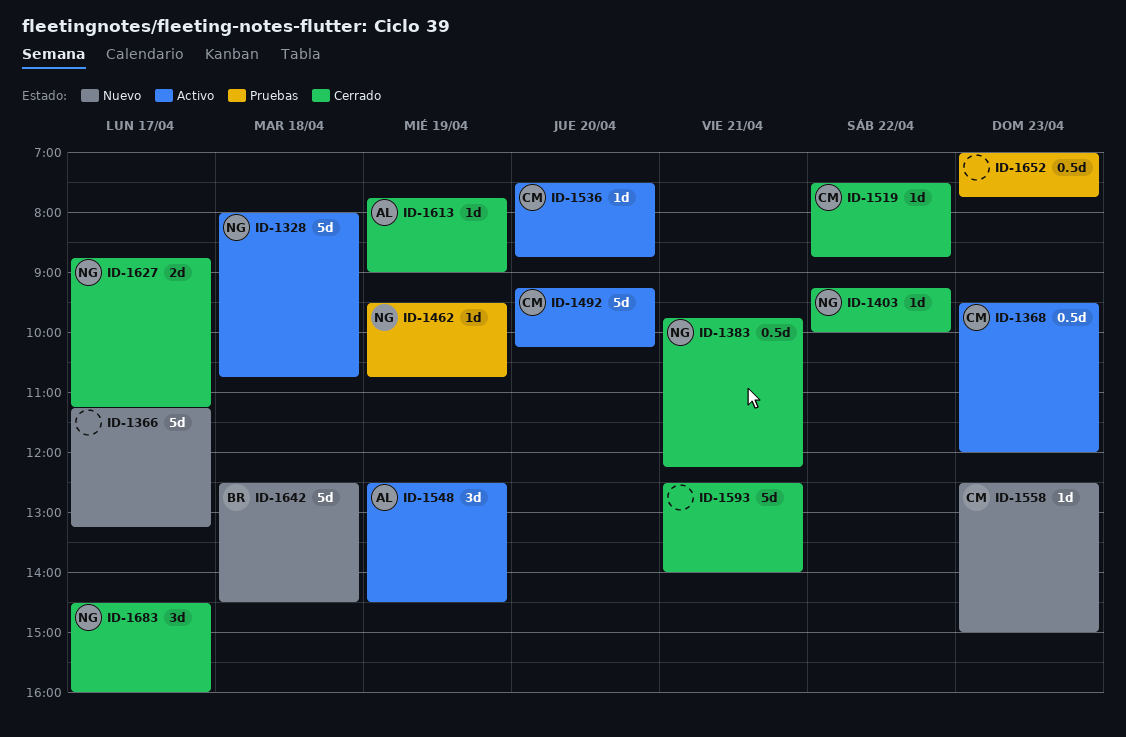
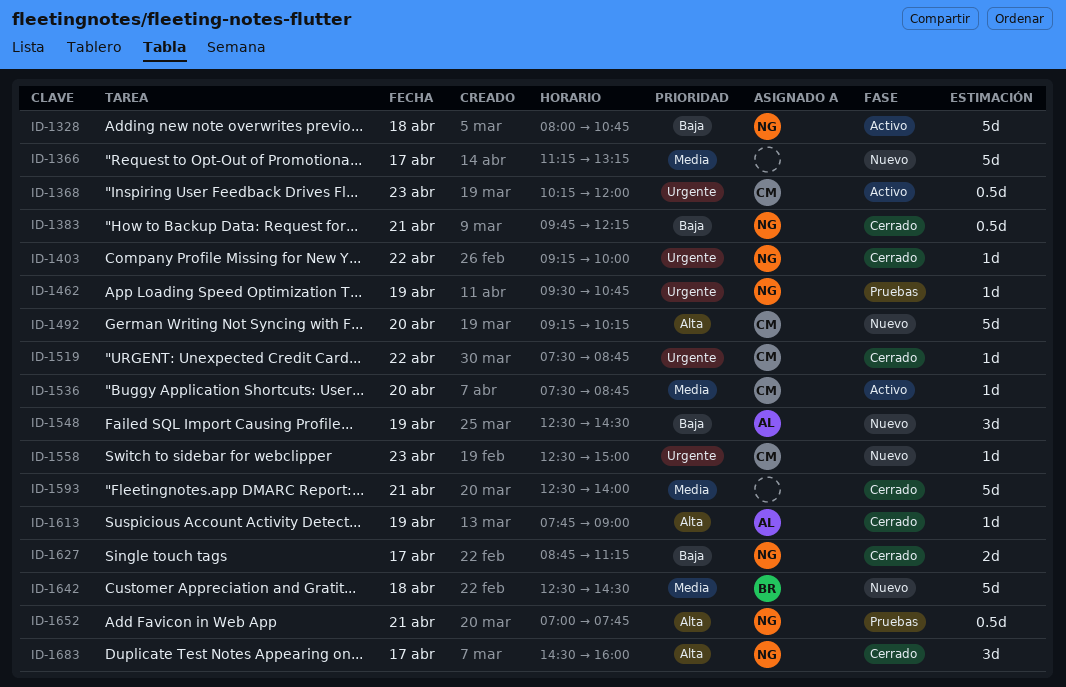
ID-1368, begins: 09:30 -> 10:15
ID-1492, status: Activo -> Nuevo
ID-1548, status: Activo -> Nuevo
ID-1652, owner: none -> NG
ID-1652, day: Apr 23 -> Apr 21

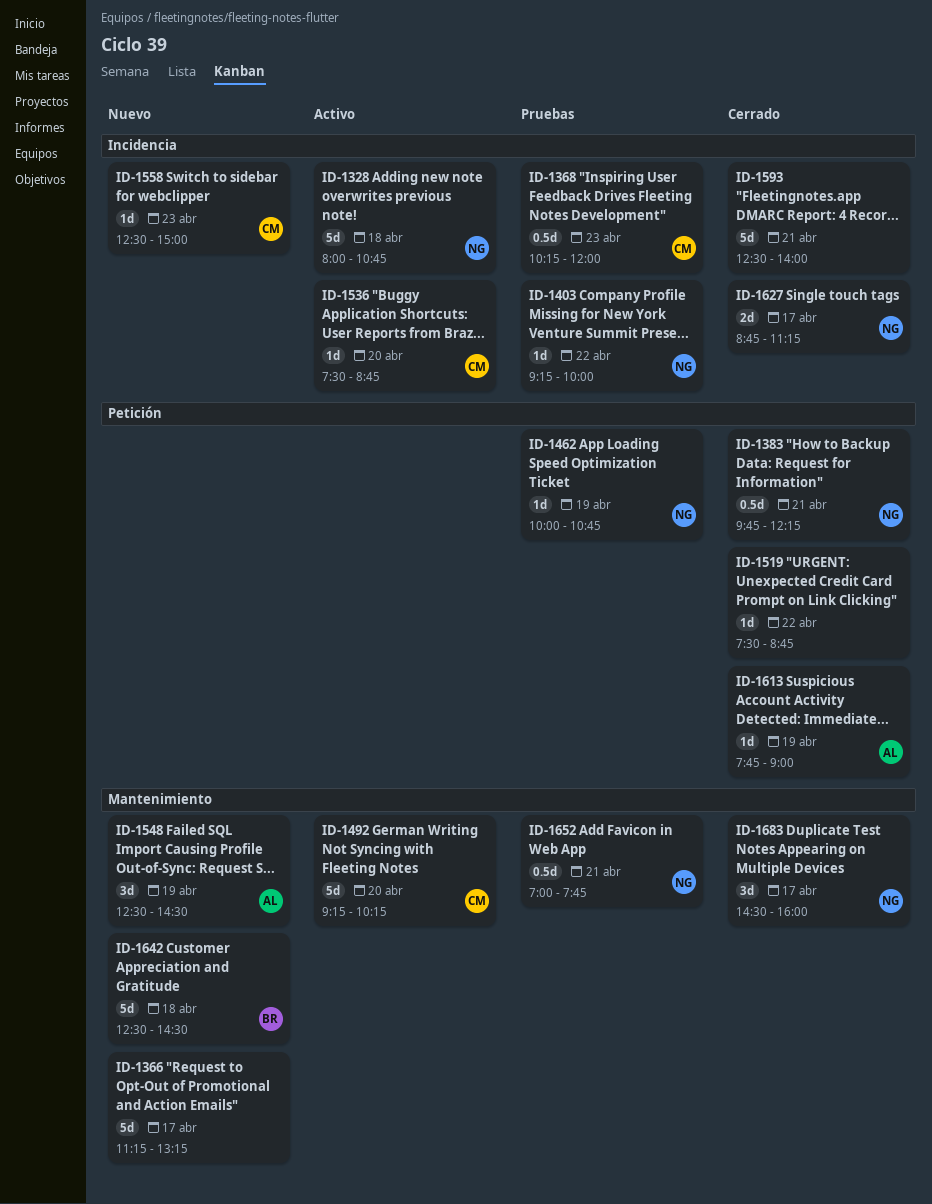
ID-1368, status: Activo -> Pruebas
ID-1403, status: Cerrado -> Pruebas
ID-1462, begins: 09:30 -> 10:00
ID-1492, status: Nuevo -> Activo
ID-1519, owner: CM -> none

